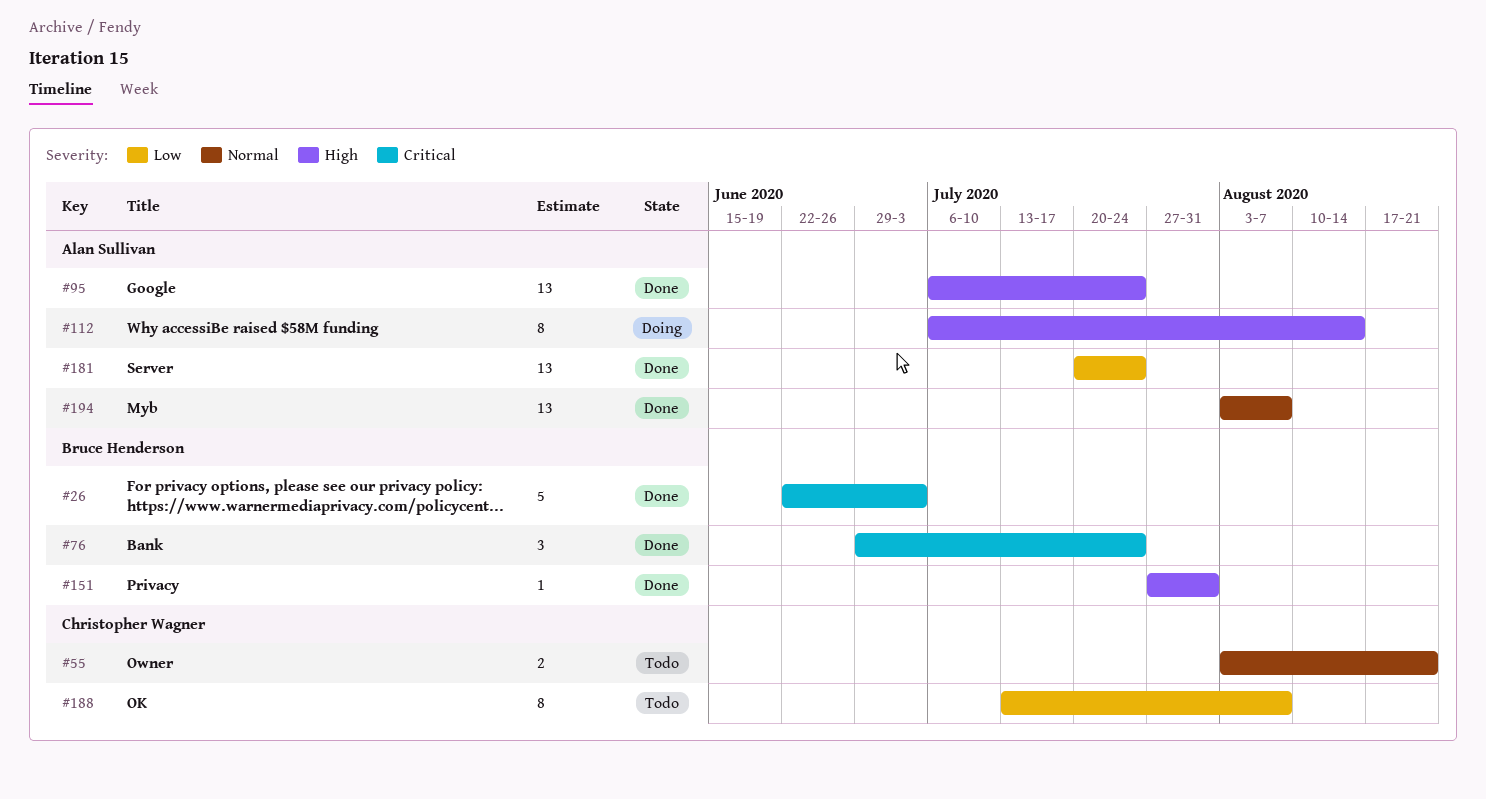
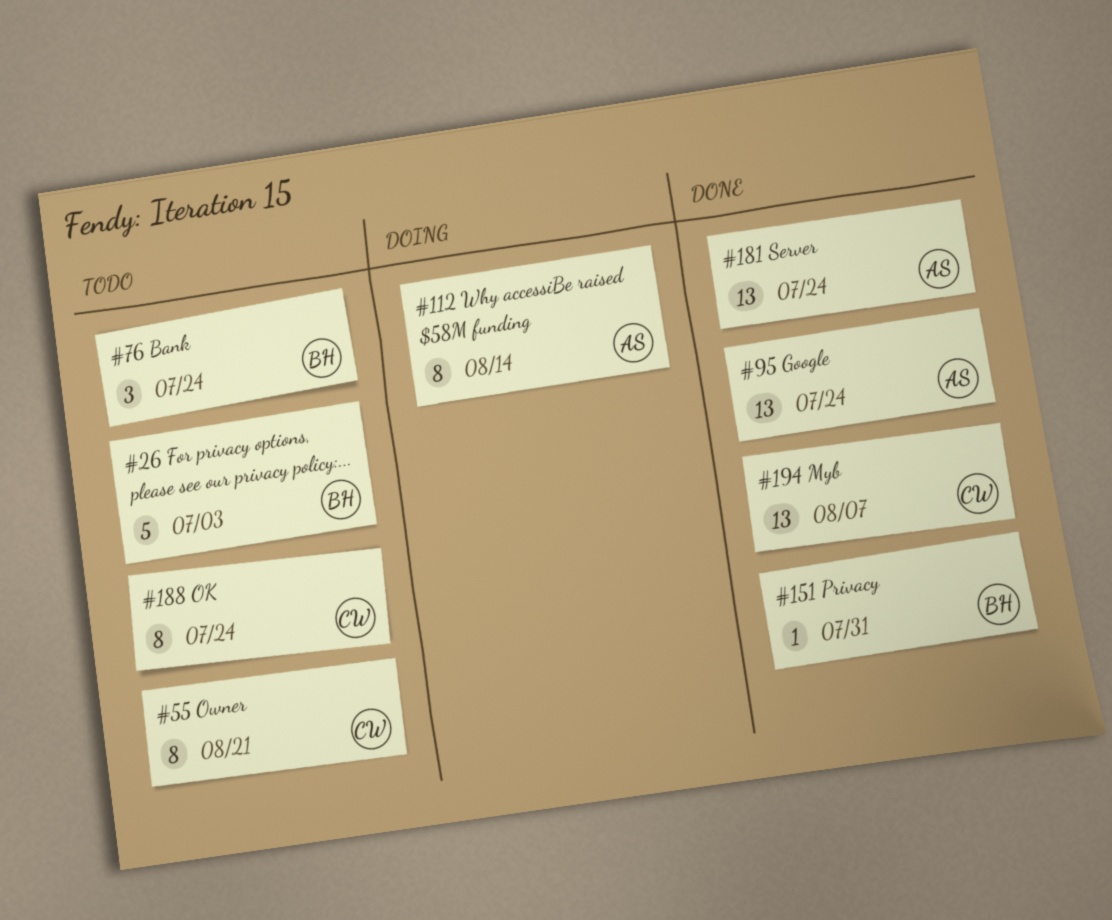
#26, status: Done -> Todo
#55, estimate: 2 -> 8
#76, status: Done -> Todo
#188, due: Aug 7 -> Jul 24
#194, owner: Alan Sullivan -> Christopher Wagner

